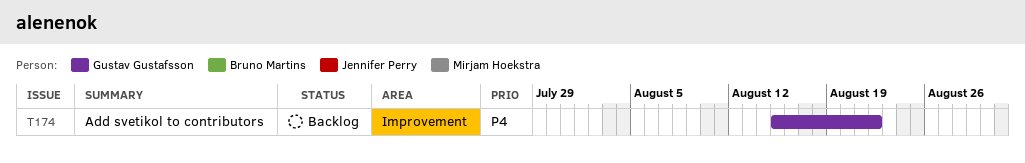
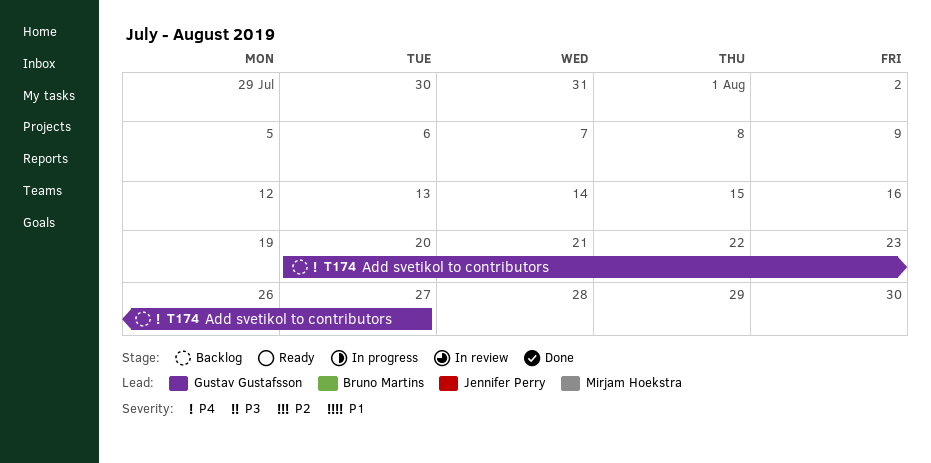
T174, start: Aug 15 -> Aug 20
T174, due: Aug 22 -> Aug 27

